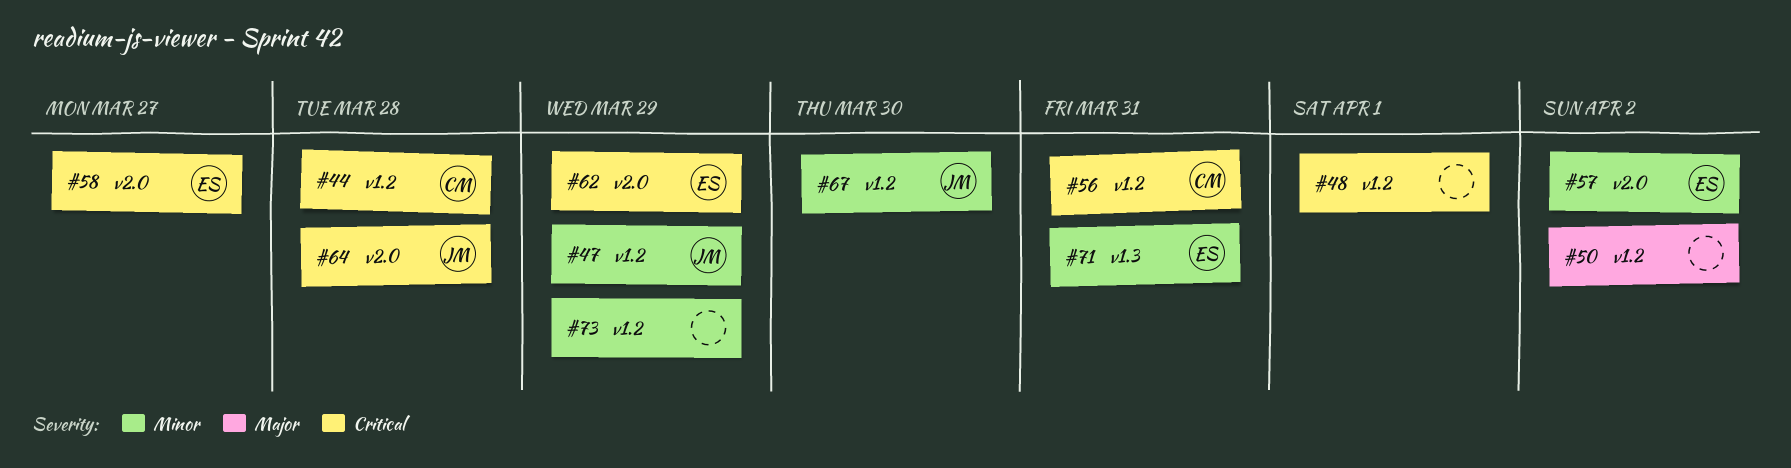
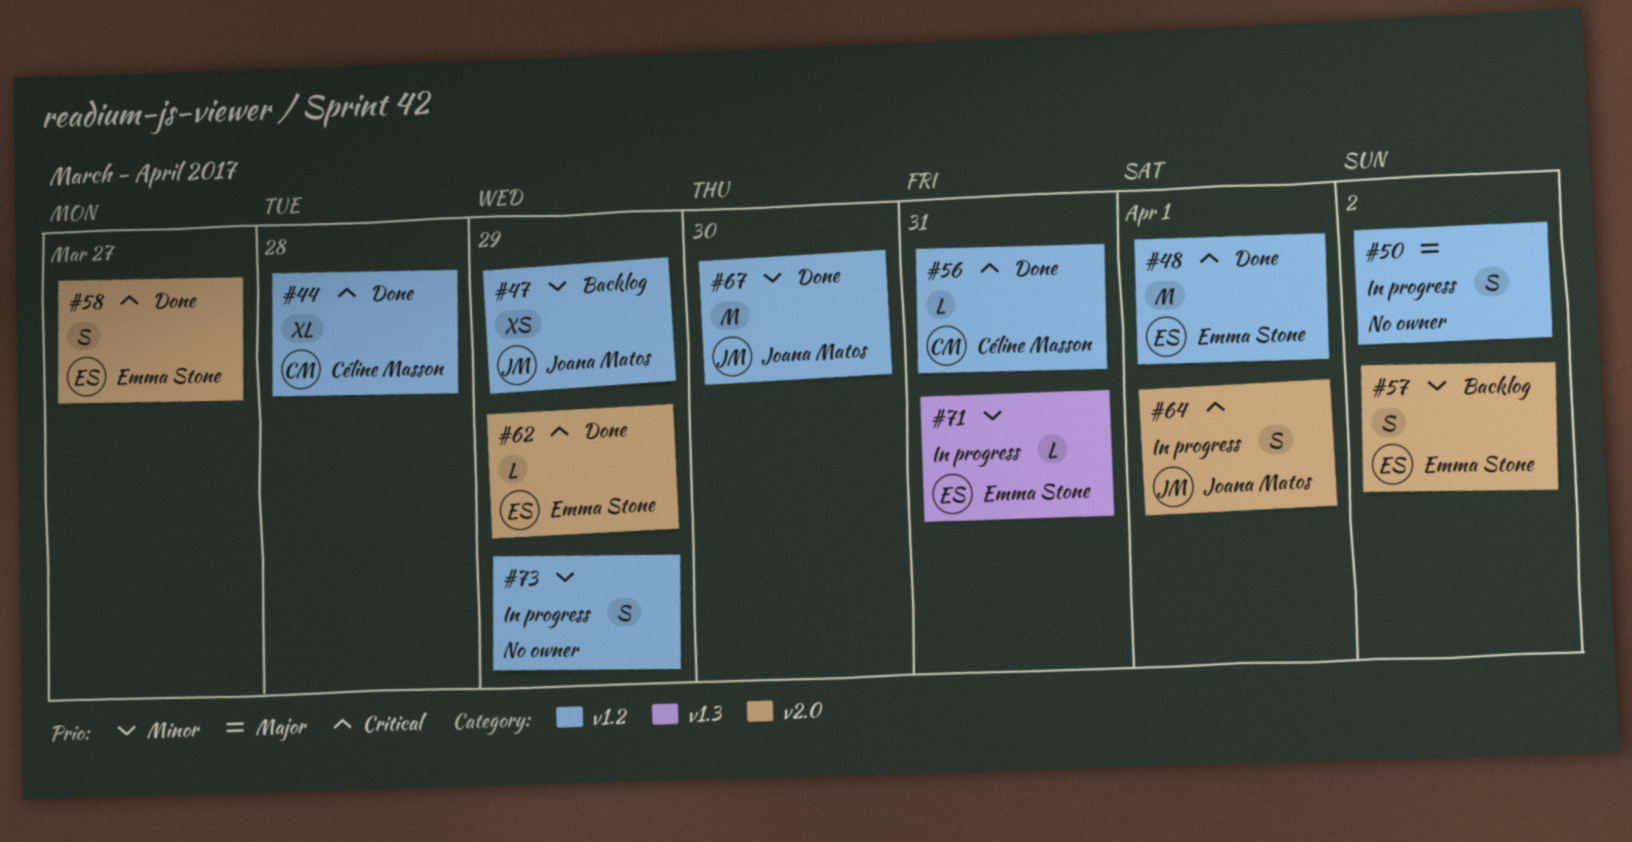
#48, owner: none -> Emma Stone
#64, due: Mar 28 -> Apr 1

